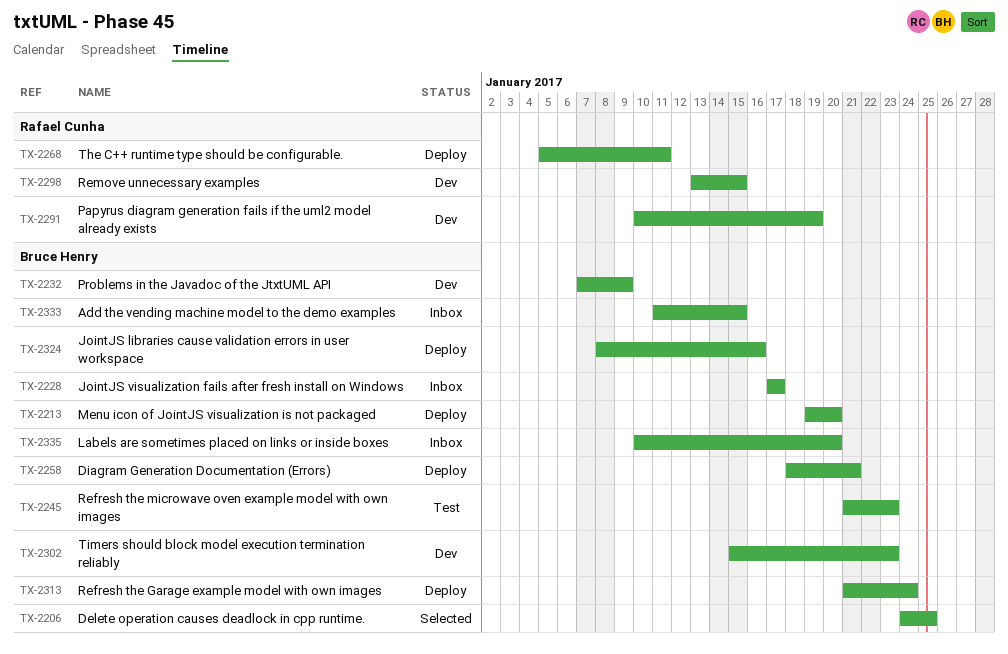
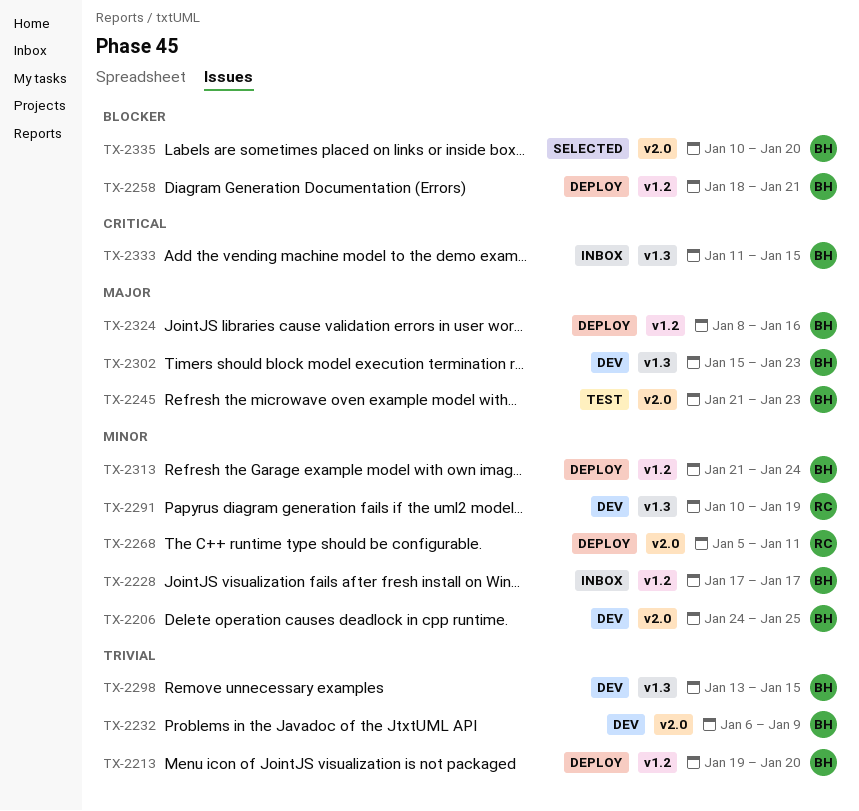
TX-2206, status: Selected -> Dev
TX-2232, start: Jan 7 -> Jan 6
TX-2298, owner: Rafael Cunha -> Bruce Henry
TX-2335, status: Inbox -> Selected

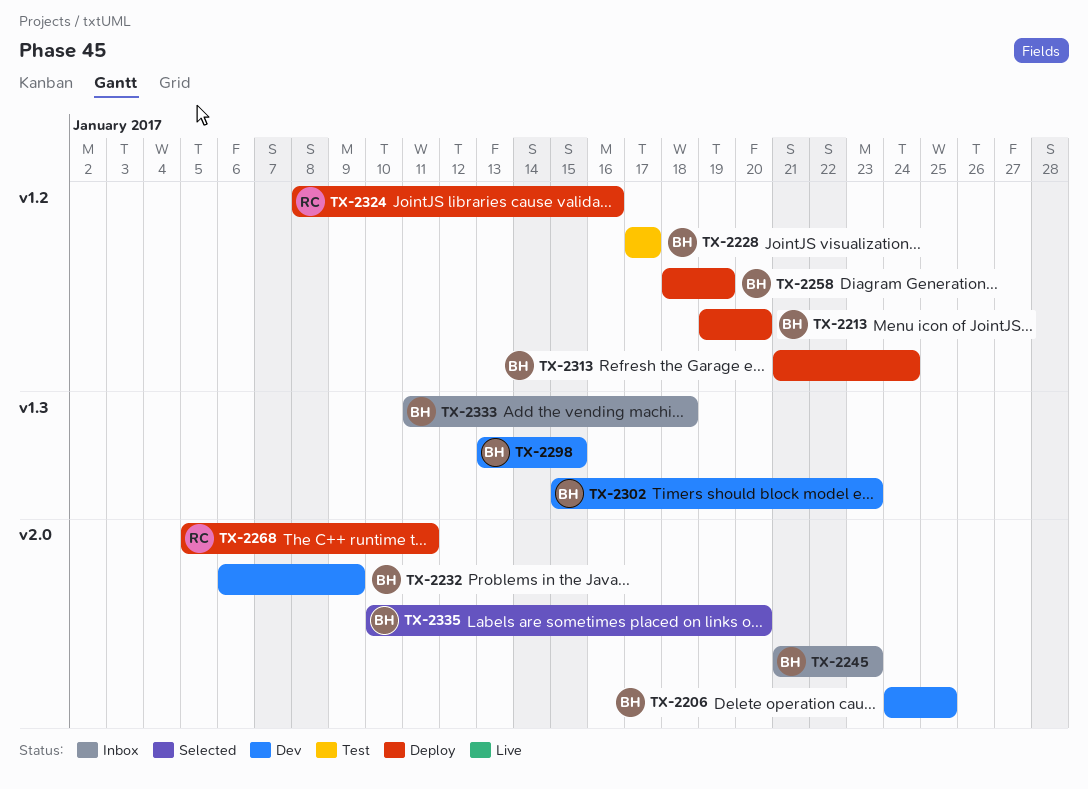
TX-2228, status: Inbox -> Test
TX-2245, status: Test -> Inbox
TX-2258, due: Jan 21 -> Jan 19
TX-2291: present -> none
TX-2324, owner: BH -> RC
TX-2333, due: Jan 15 -> Jan 18

